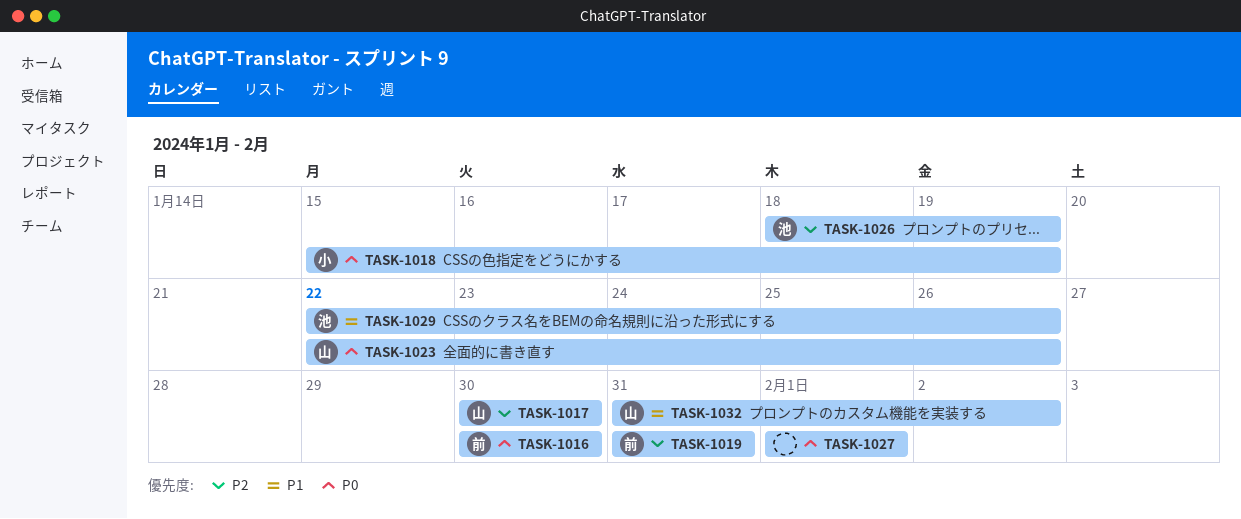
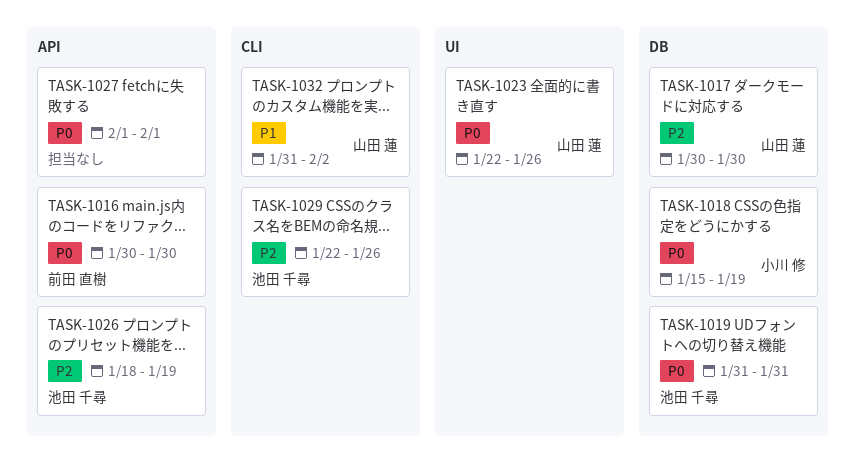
TASK-1019, owner: 前田 直樹 -> 池田 千尋
TASK-1019, priority: P2 -> P0
TASK-1029, priority: P1 -> P2

